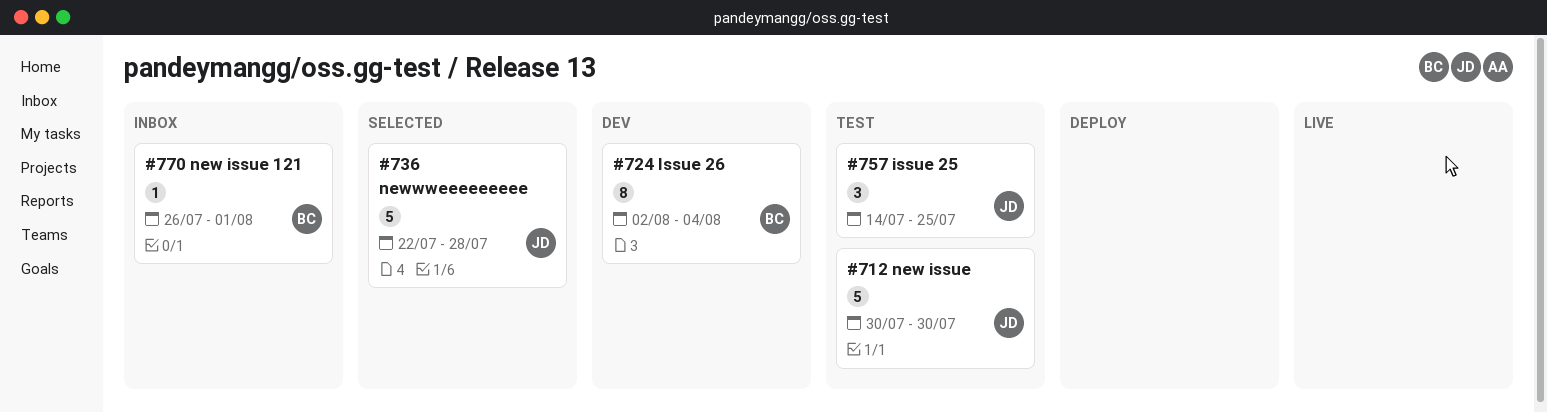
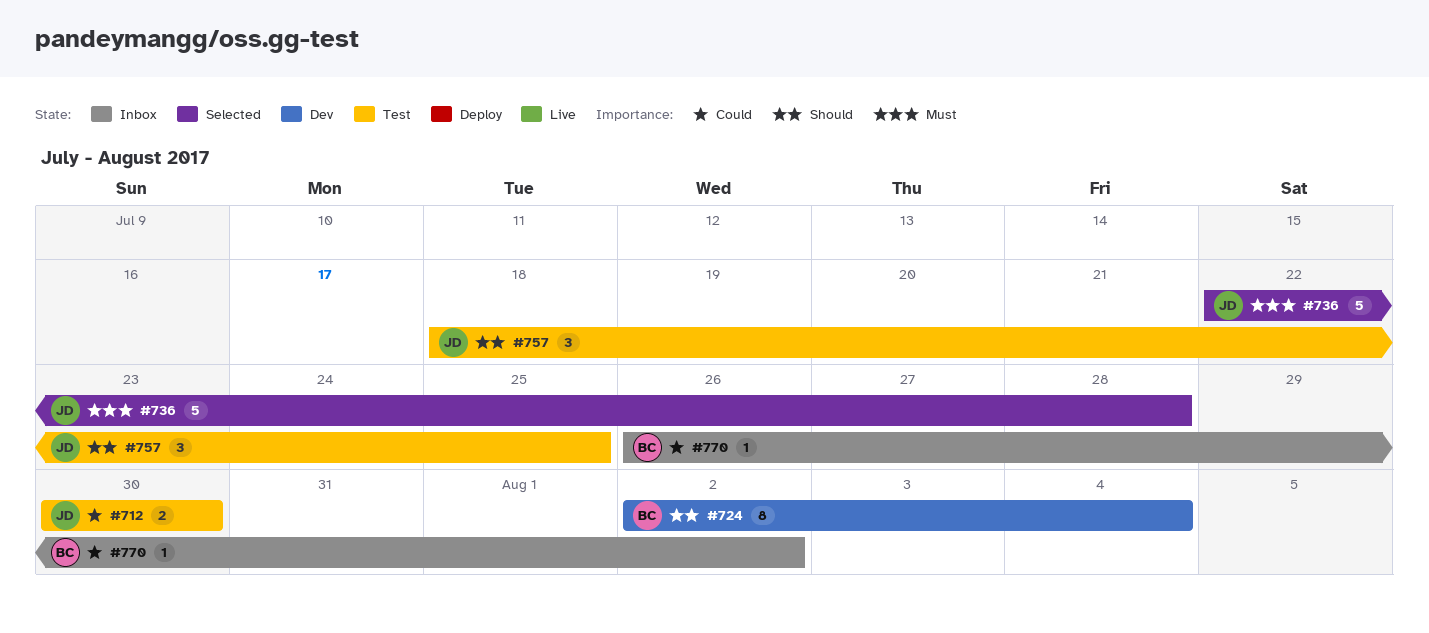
#712, estimate: 5 -> 2
#757, start: Jul 14 -> Jul 18
#770, due: Aug 1 -> Aug 2

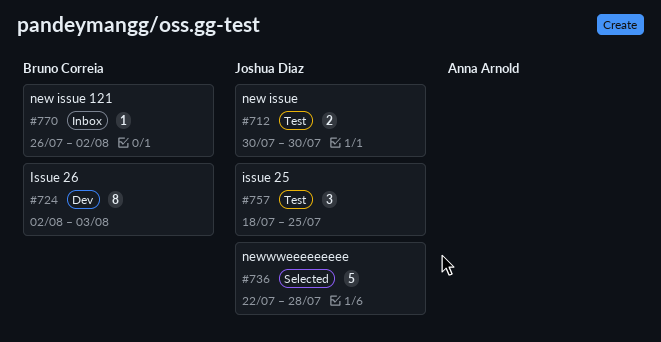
#724, due: Aug 4 -> Aug 3

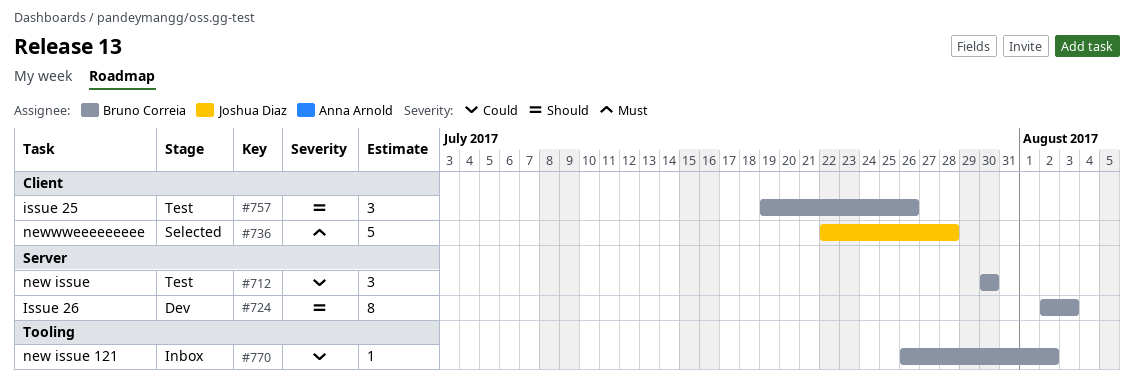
#712, owner: Joshua Diaz -> Bruno Correia
#712, estimate: 2 -> 3
#757, owner: Joshua Diaz -> Bruno Correia
#757, start: Jul 18 -> Jul 19
#757, due: Jul 25 -> Jul 26

